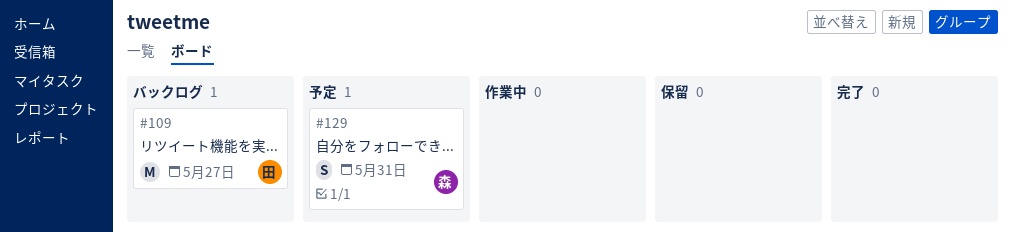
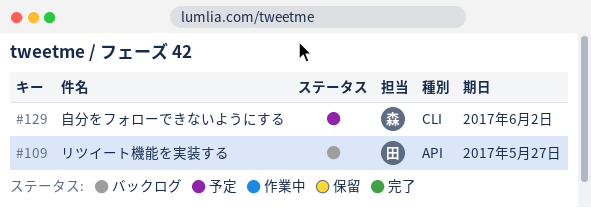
#129, due: May 31 -> Jun 2

